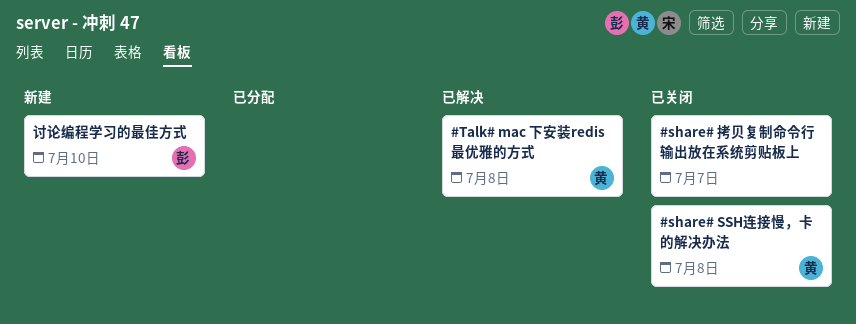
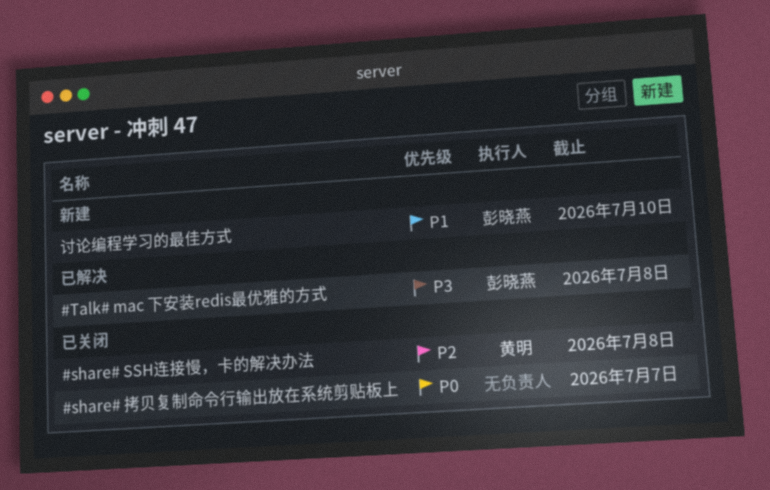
#Talk# mac 下安装redis最优雅的方式, owner: 黄明 -> 彭晓燕

